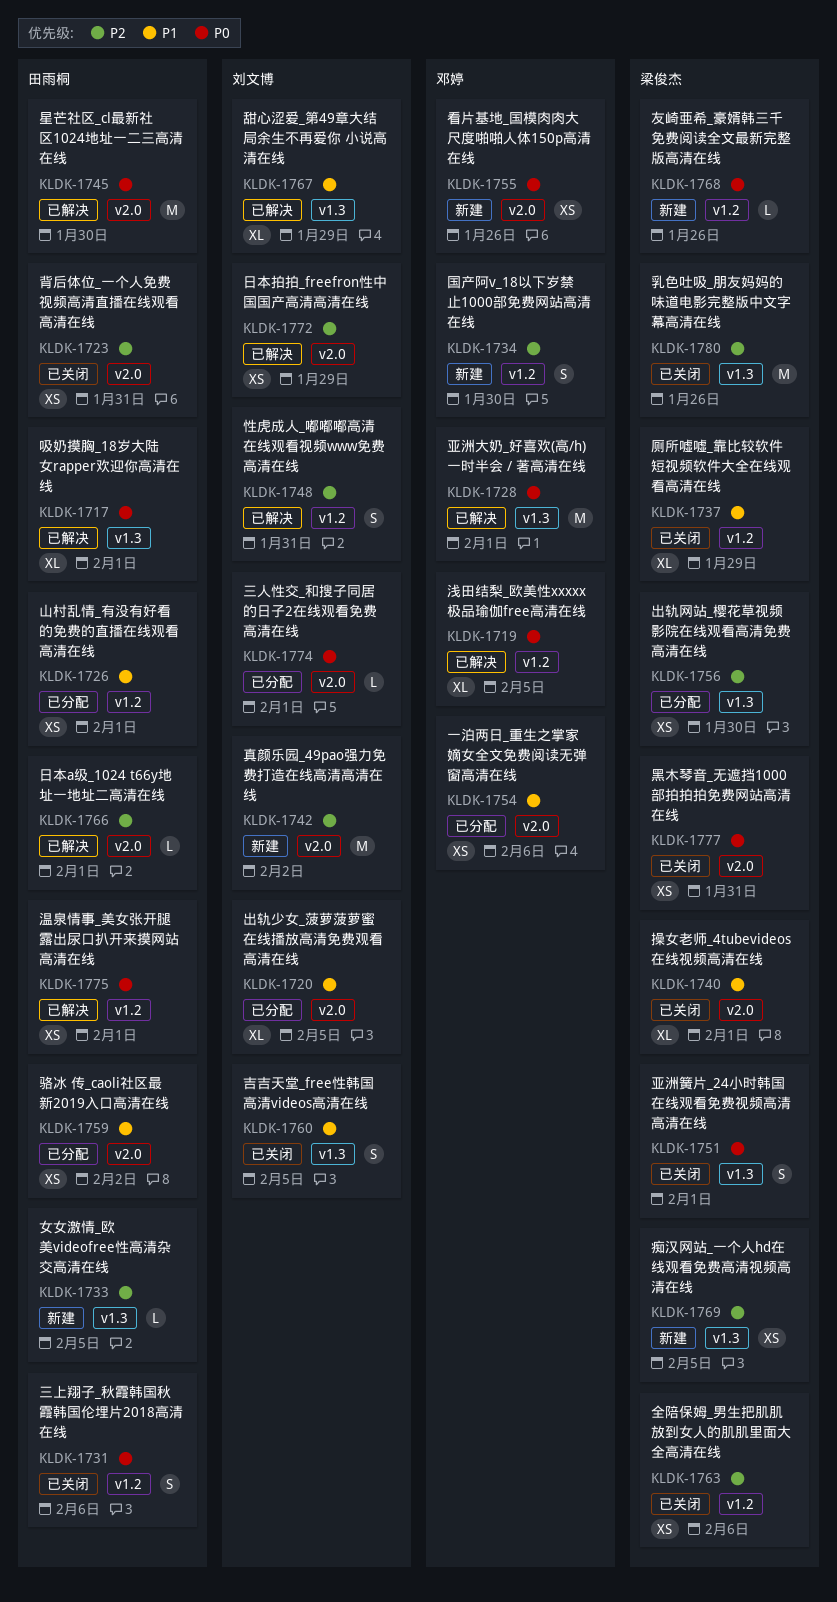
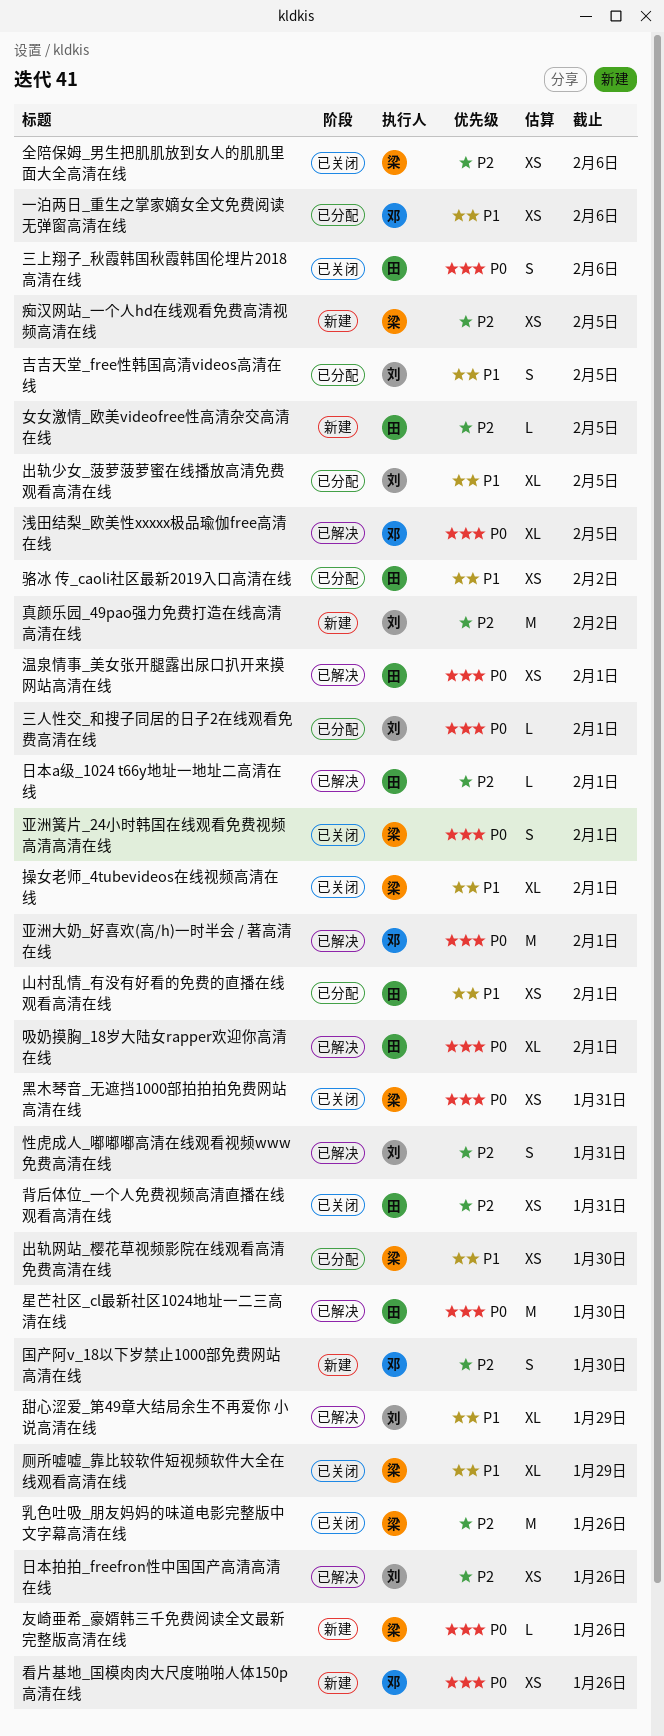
出轨网站_樱花草视频影院在线观看高清免费高清在线, priority: P2 -> P1
吉吉天堂_free性韩国高清videos高清在线, status: 已关闭 -> 已分配
日本拍拍_freefron性中国国产高清高清在线, due: Jan 29 -> Jan 26

